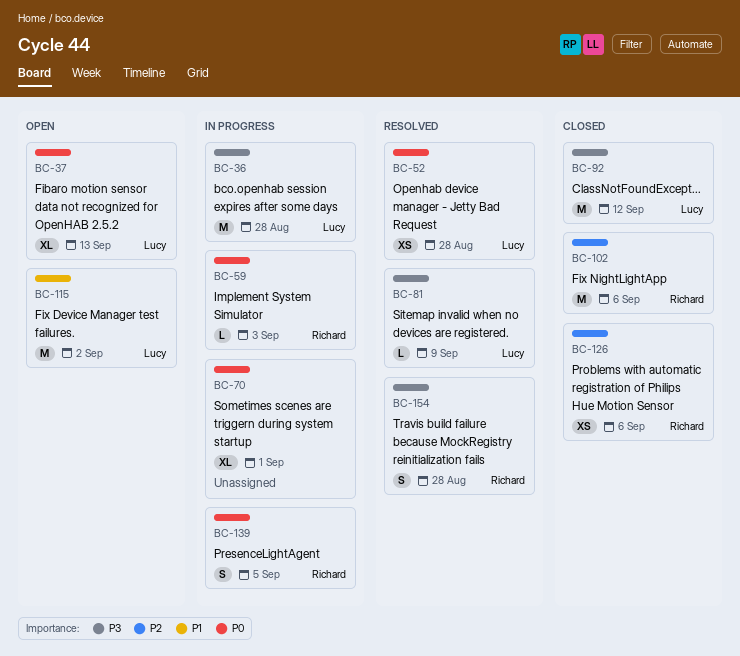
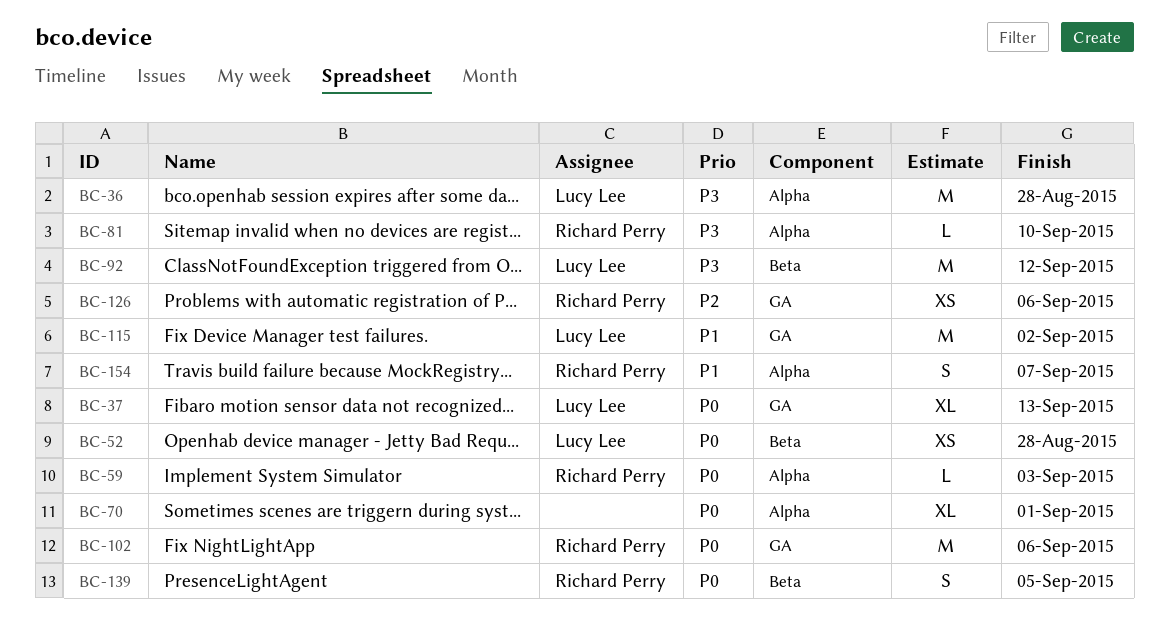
BC-81, owner: Lucy Lee -> Richard Perry
BC-81, due: Sep 9 -> Sep 10
BC-102, priority: P2 -> P0
BC-154, priority: P3 -> P1
BC-154, due: Aug 28 -> Sep 7

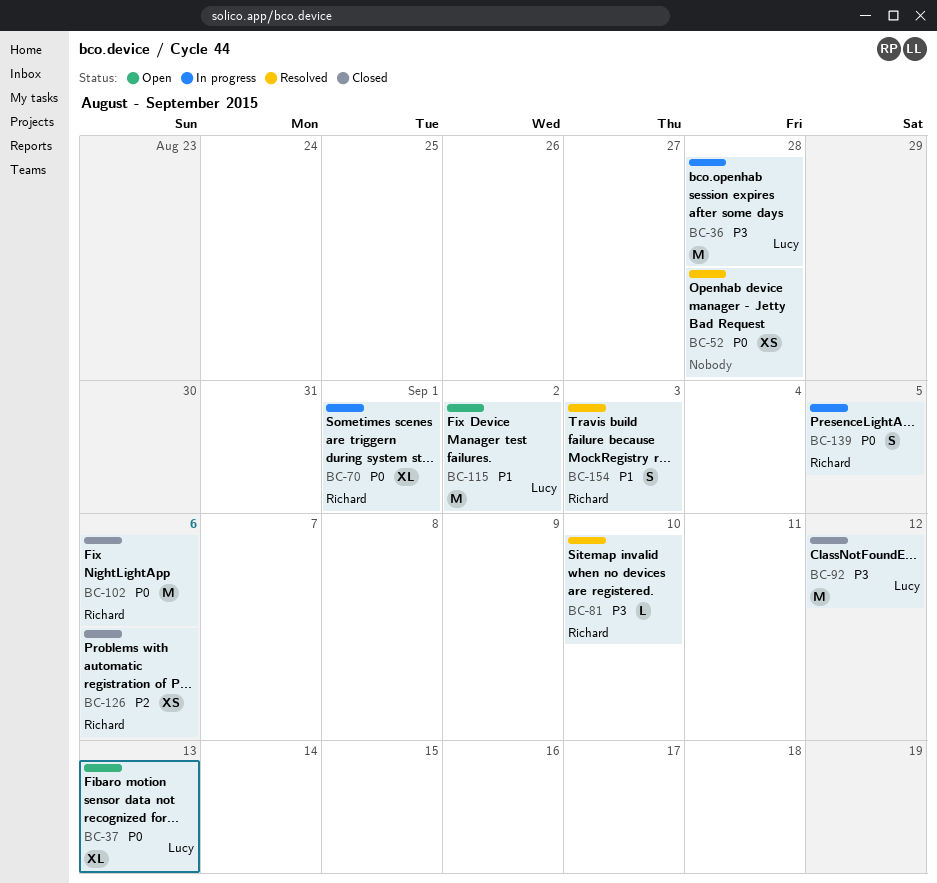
BC-52, owner: Lucy Lee -> none
BC-59: present -> none
BC-70, owner: none -> Richard Perry
BC-154, due: Sep 7 -> Sep 3

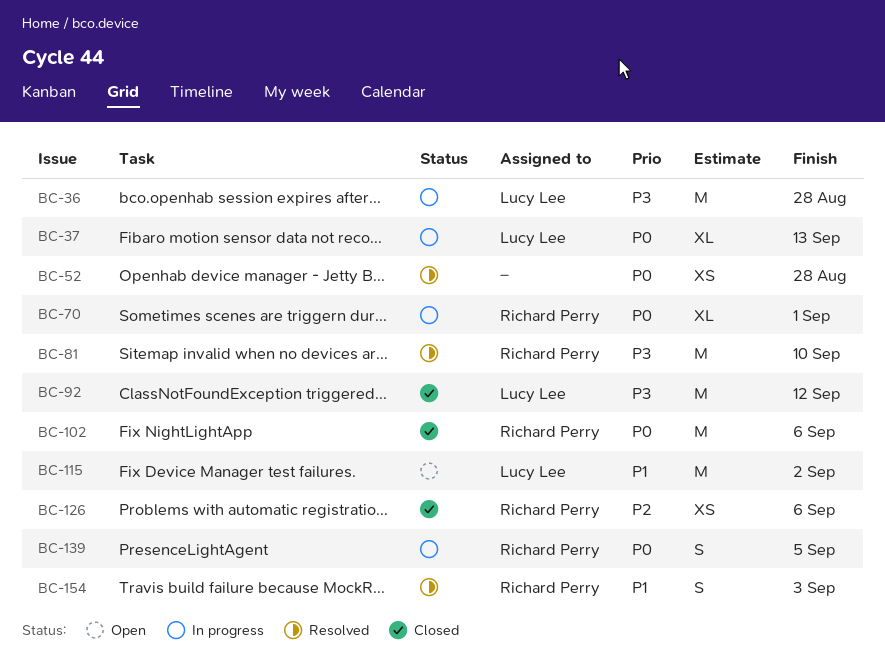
BC-37, status: Open -> In progress
BC-81, estimate: L -> M

